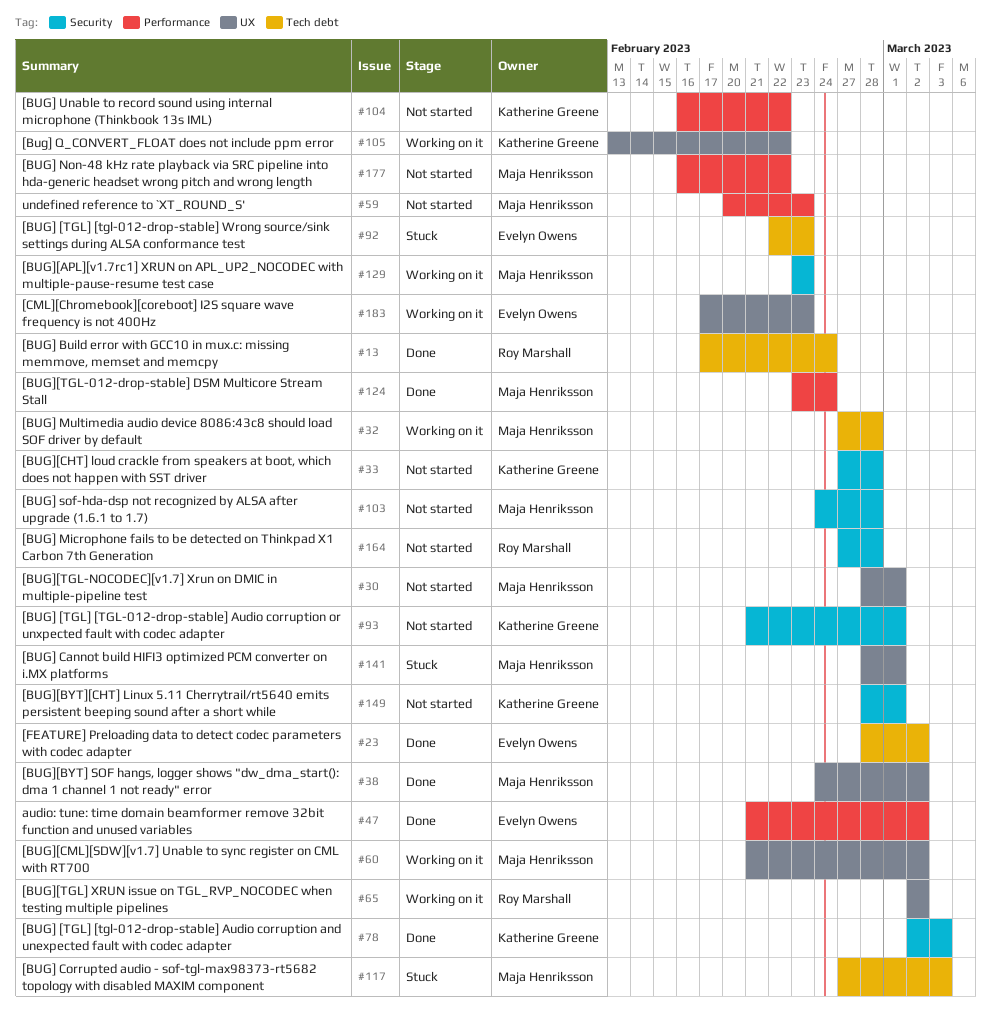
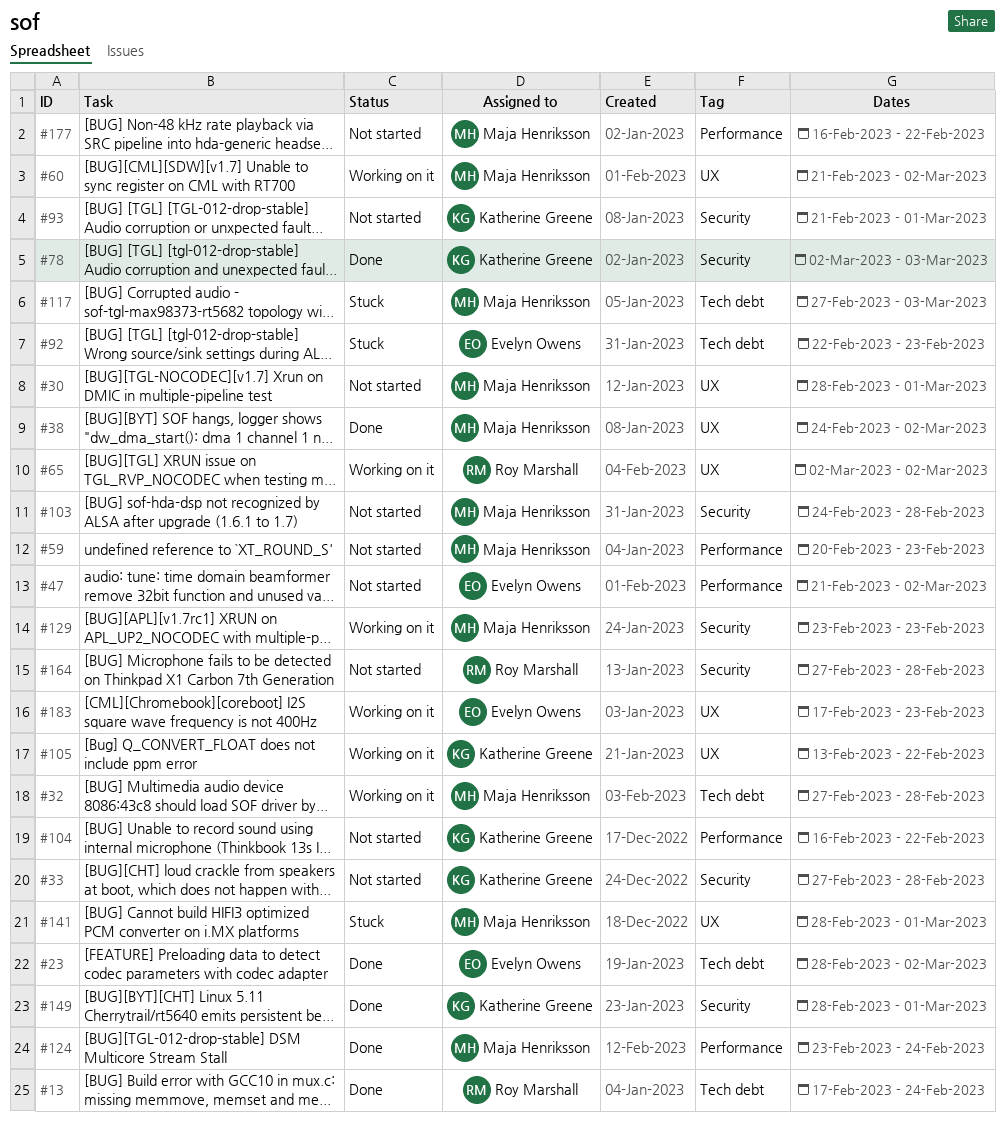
#47, status: Done -> Not started
#149, status: Not started -> Done

